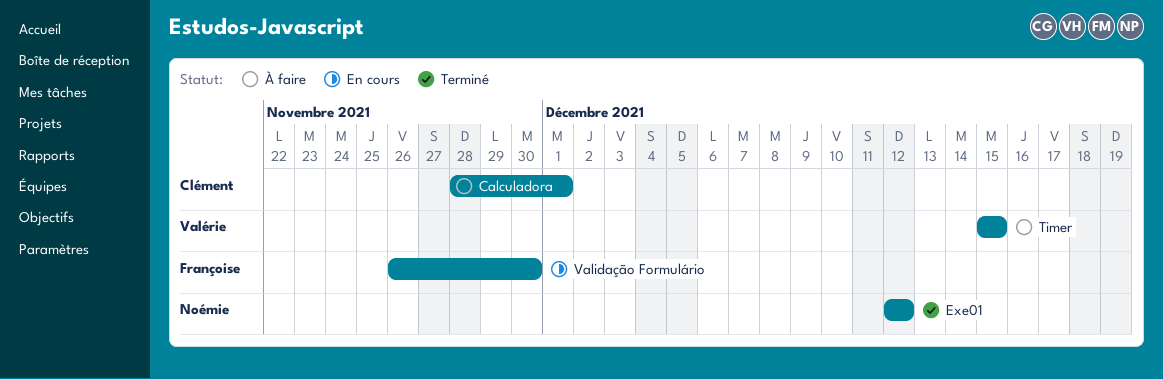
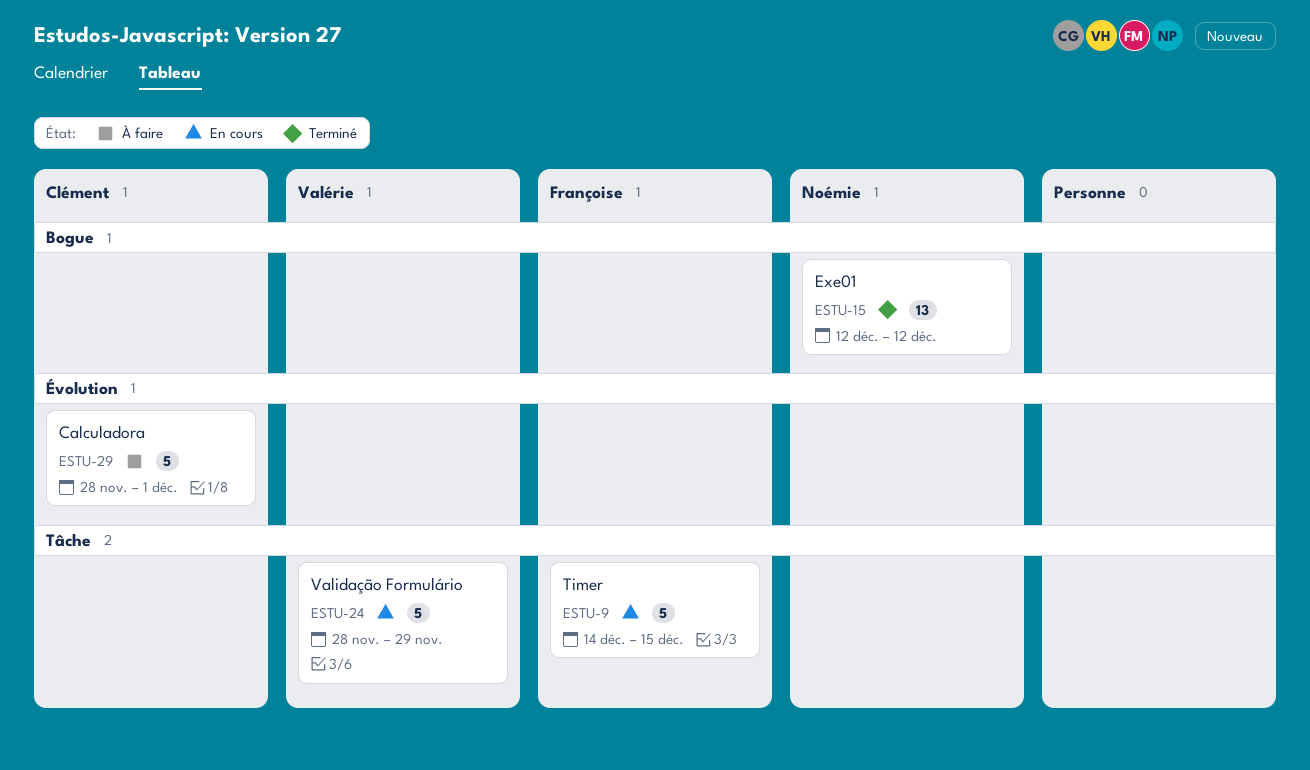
Timer, status: À faire -> En cours
Timer, owner: Valérie -> Françoise
Timer, start: Dec 15 -> Dec 14
Validação Formulário, owner: Françoise -> Valérie
Validação Formulário, start: Nov 26 -> Nov 28
Validação Formulário, due: Nov 30 -> Nov 29

